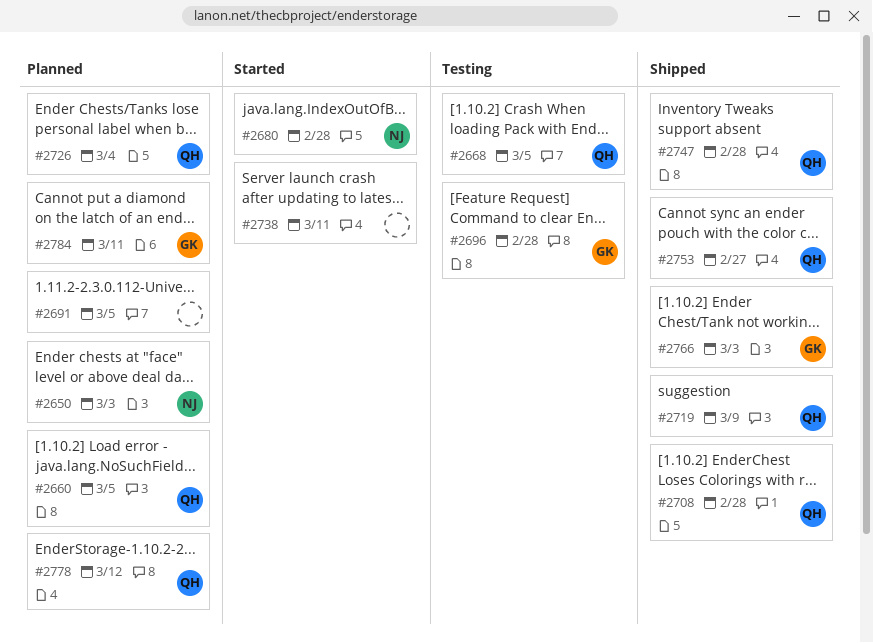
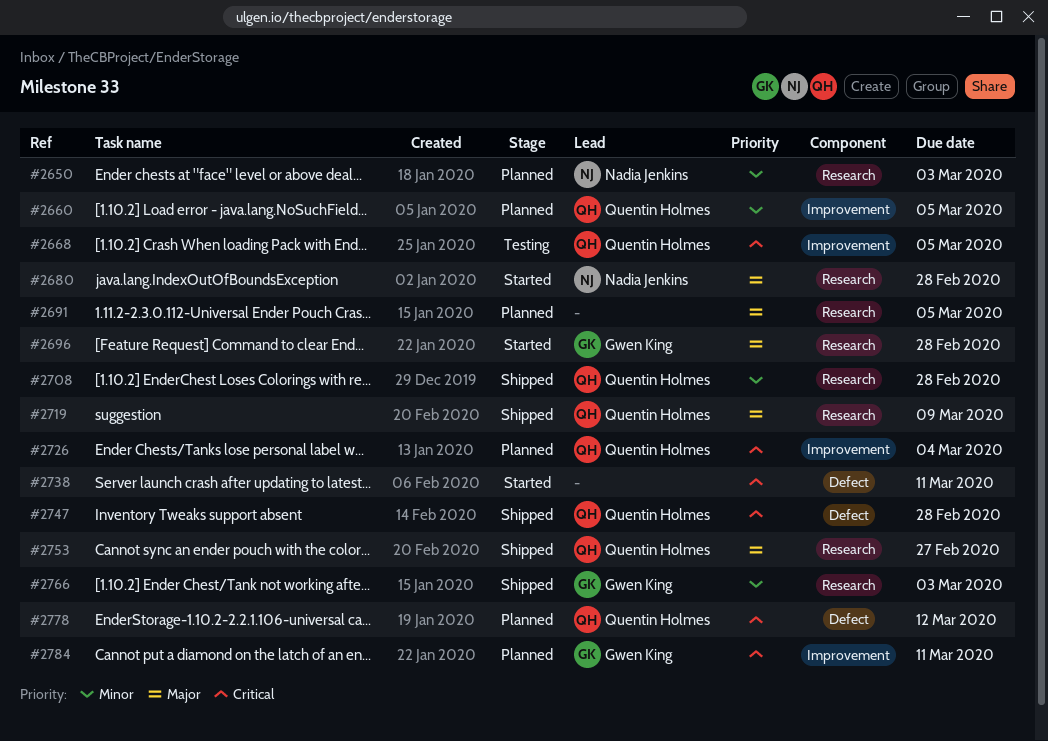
#2696, status: Testing -> Started

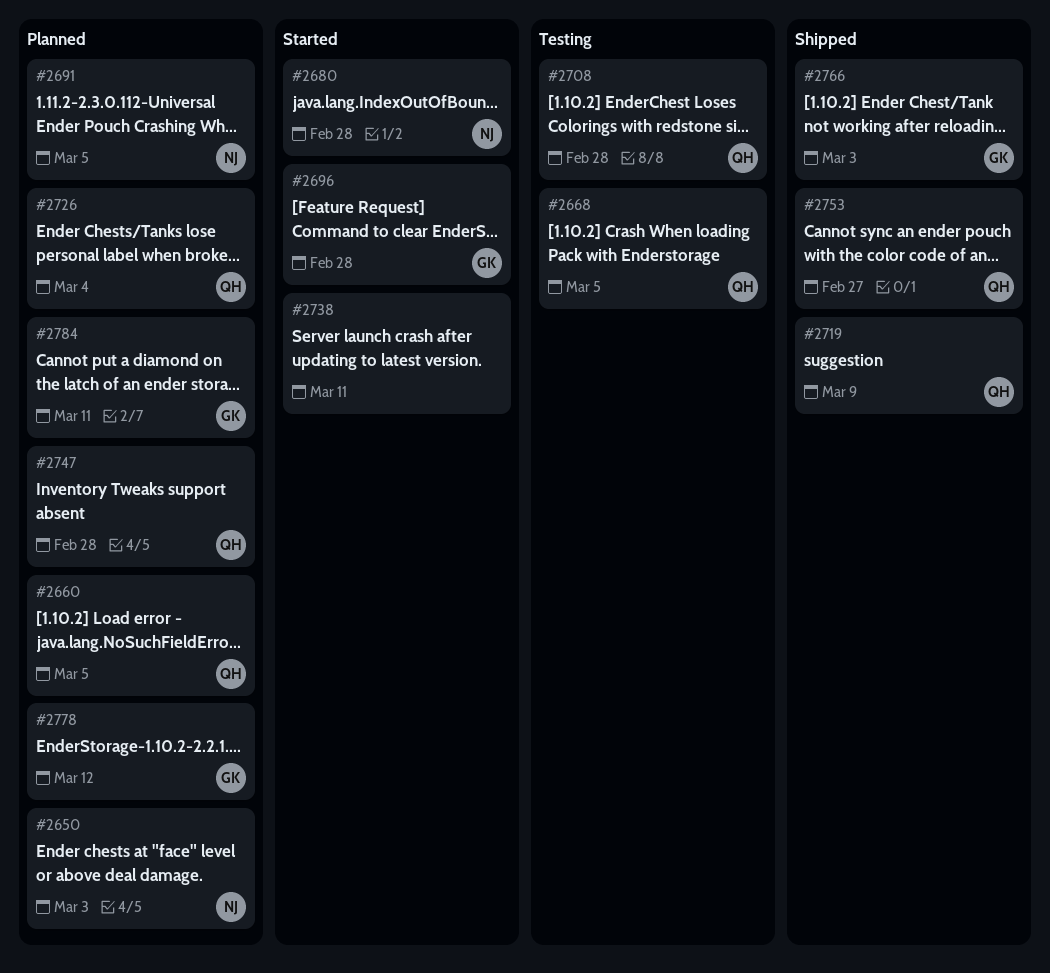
#2691, owner: none -> Nadia Jenkins
#2708, status: Shipped -> Testing
#2747, status: Shipped -> Planned
#2778, owner: Quentin Holmes -> Gwen King

